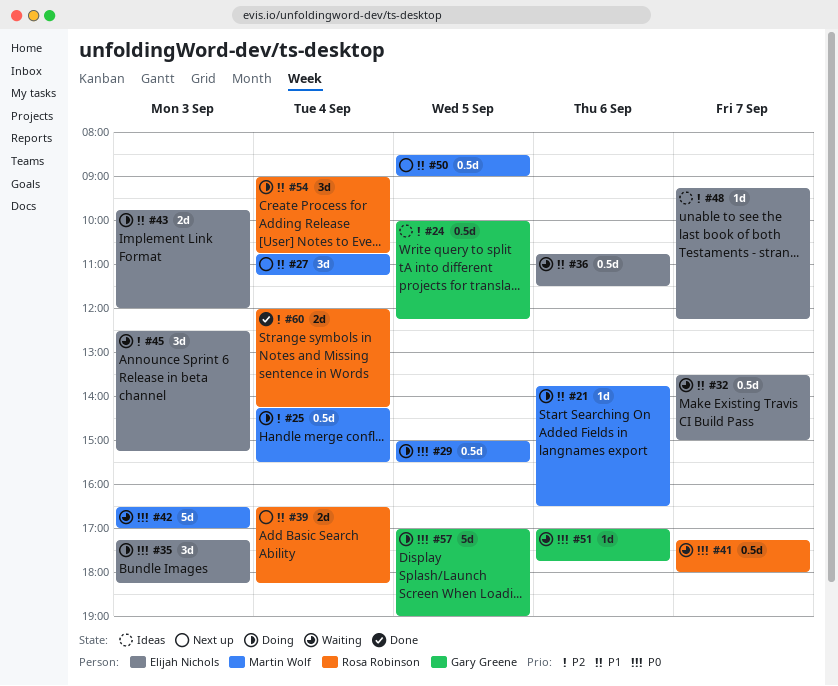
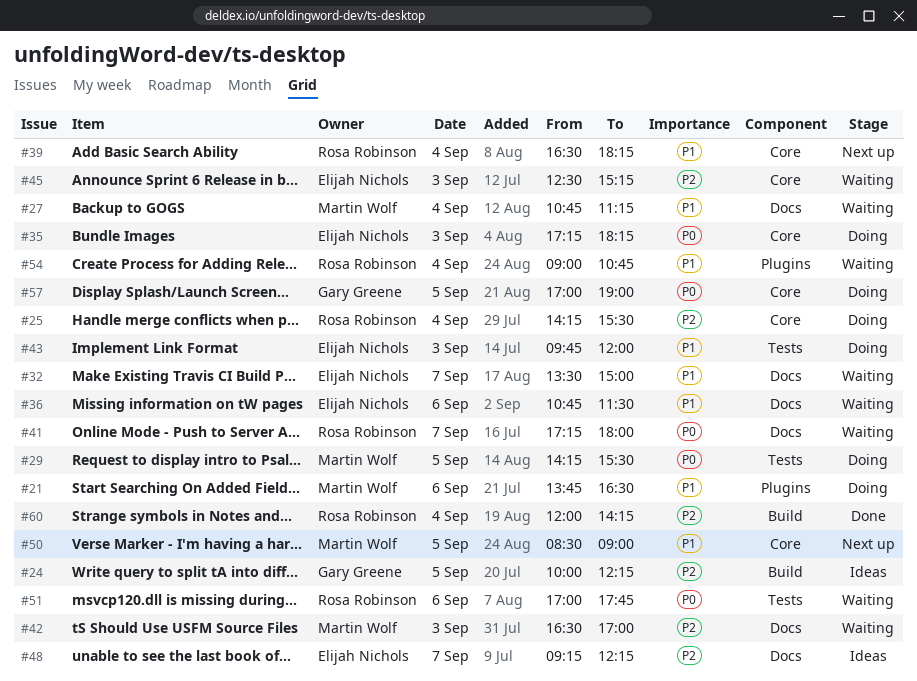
#25, owner: Martin Wolf -> Rosa Robinson
#27, status: Next up -> Waiting
#29, begins: 15:00 -> 14:15
#42, priority: P0 -> P2
#51, owner: Gary Greene -> Rosa Robinson
#54, status: Doing -> Waiting

